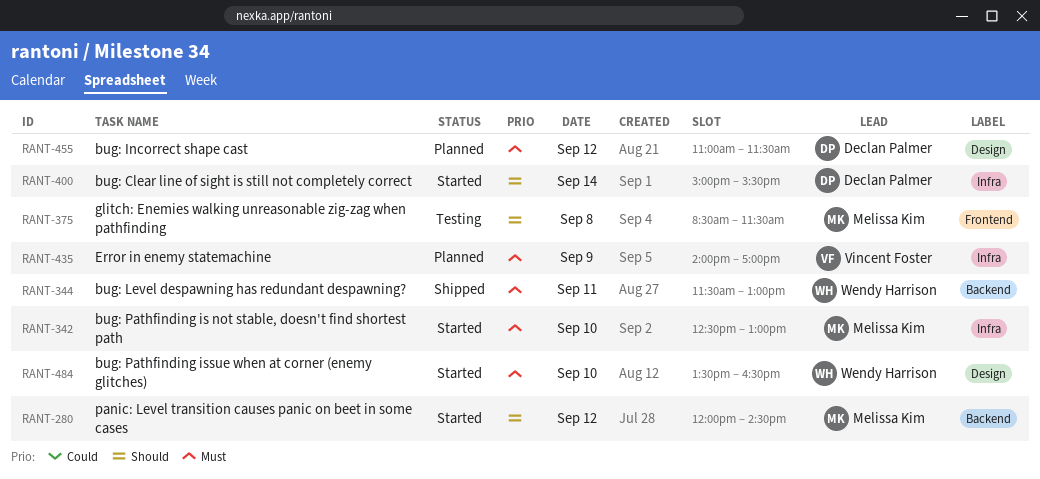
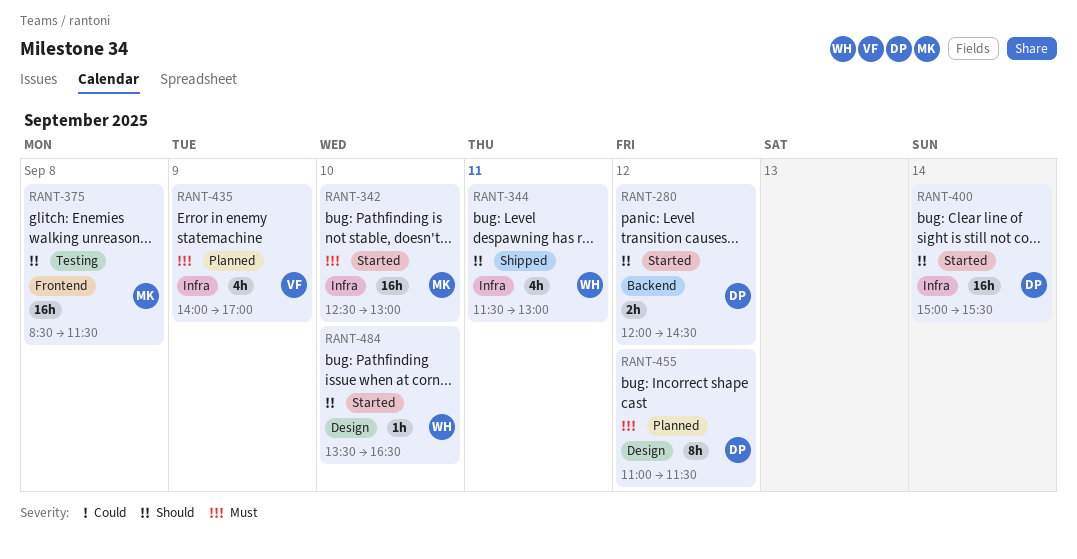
RANT-280, owner: Melissa Kim -> Declan Palmer
RANT-344, priority: Must -> Should
RANT-344, label: Backend -> Infra
RANT-484, priority: Must -> Should

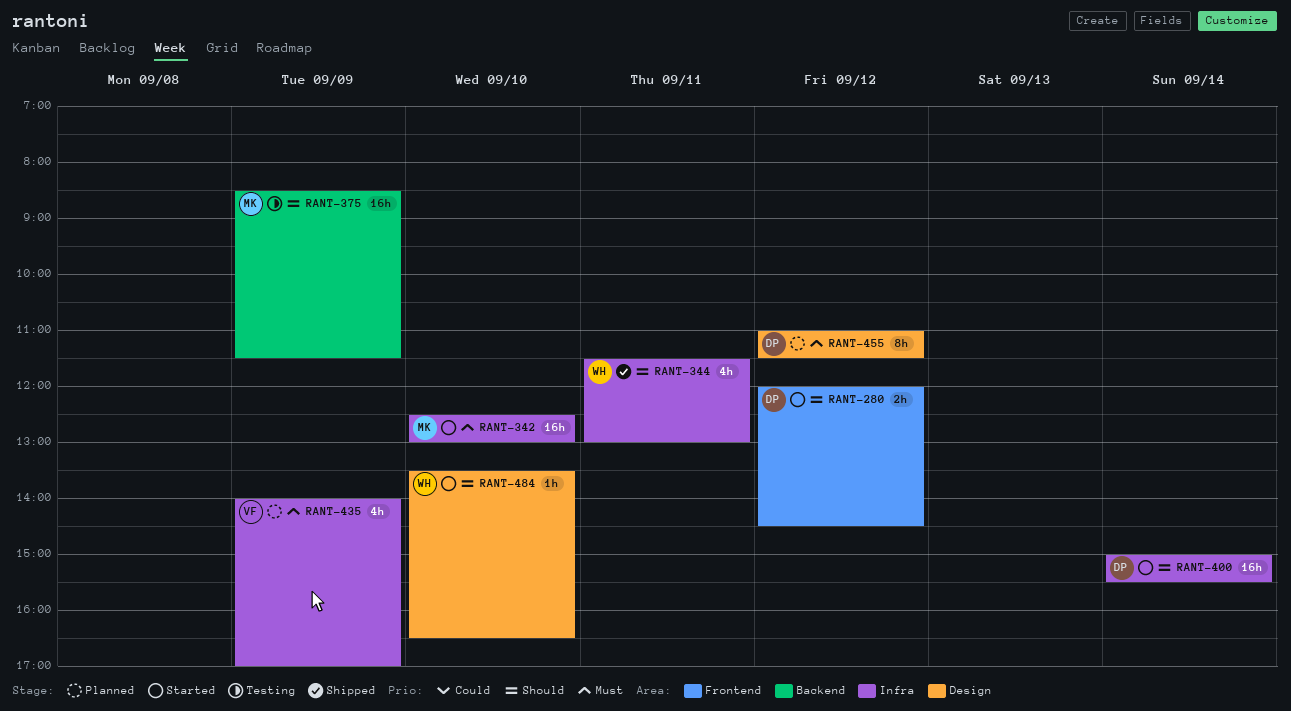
RANT-280, label: Backend -> Frontend
RANT-375, label: Frontend -> Backend
RANT-375, day: Sep 8 -> Sep 9

